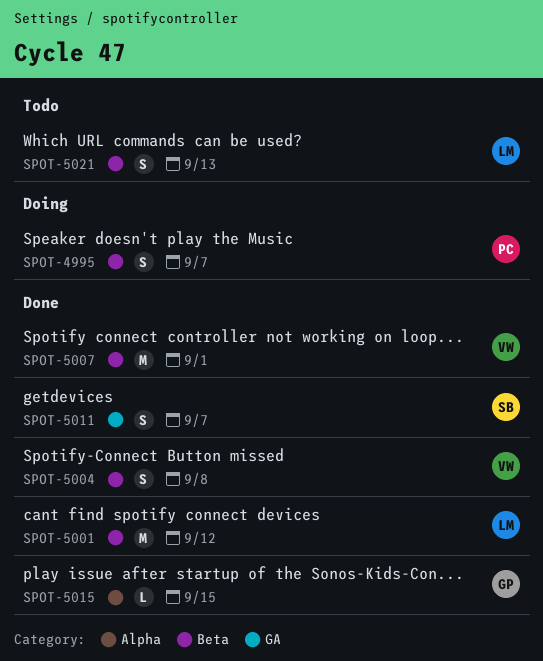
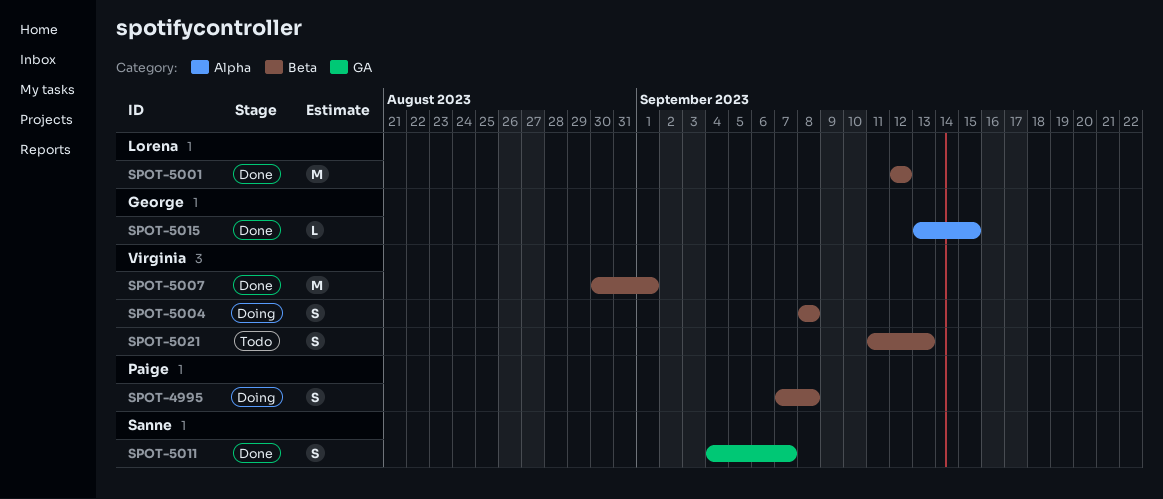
SPOT-4995, due: Sep 7 -> Sep 8
SPOT-5004, status: Done -> Doing
SPOT-5021, owner: Lorena -> Virginia

